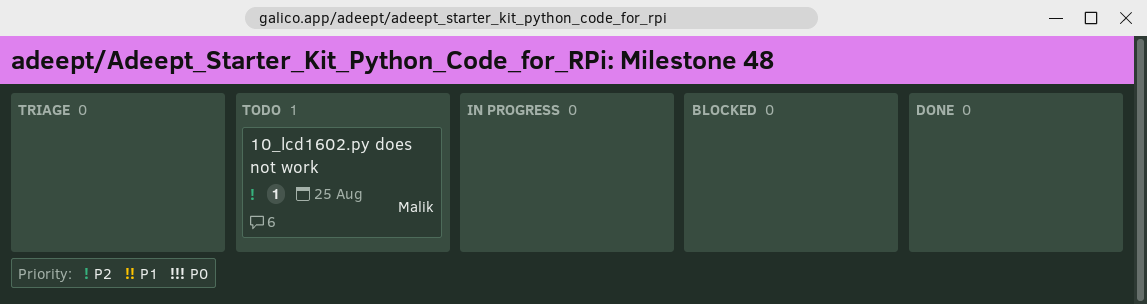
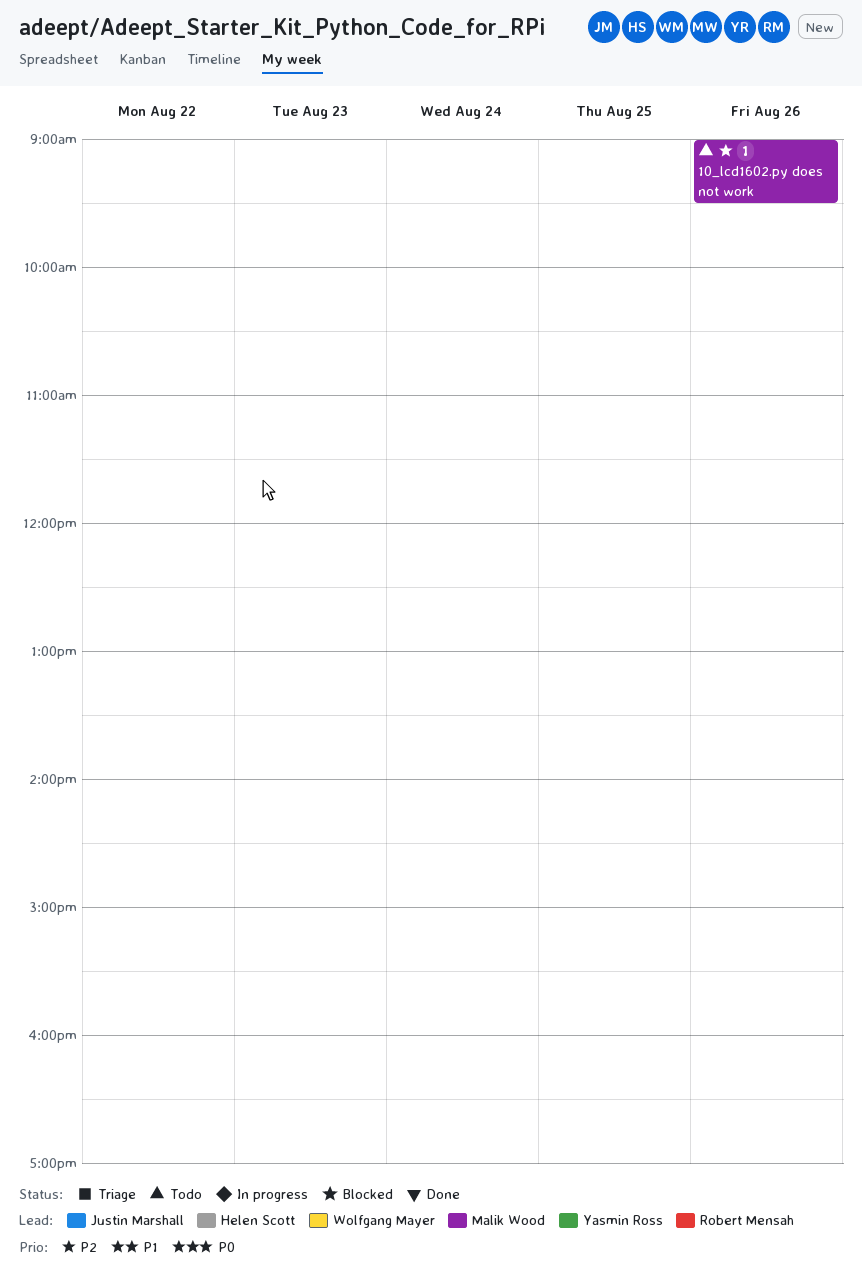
10_lcd1602.py does not work, day: Aug 25 -> Aug 26

